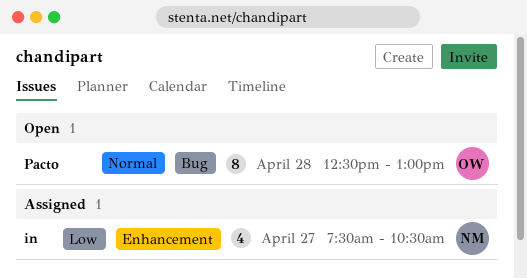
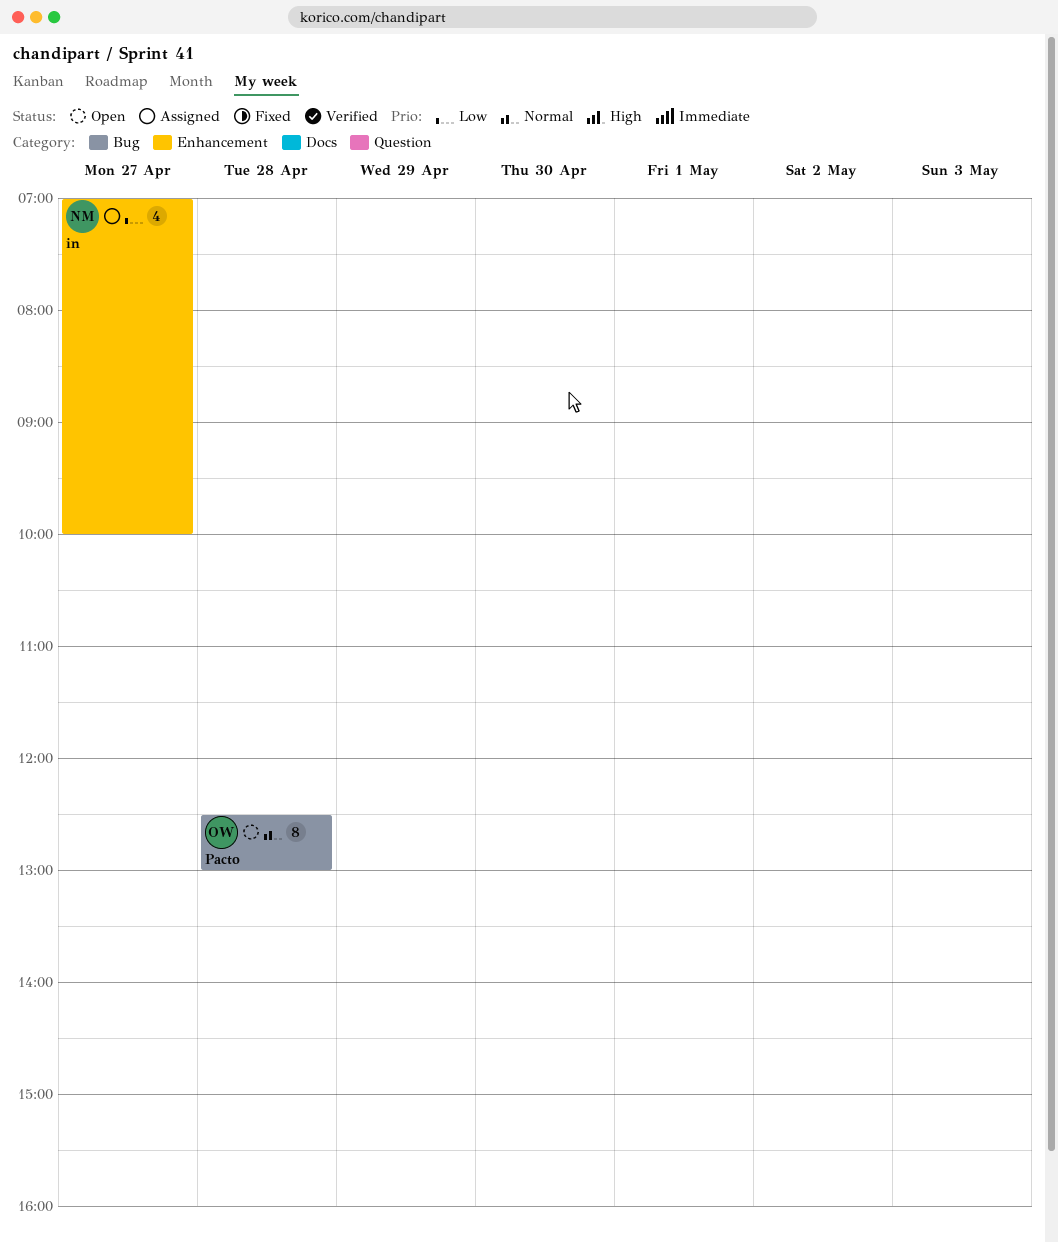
in, begins: 07:30 -> 07:00
in, ends: 10:30 -> 10:00

